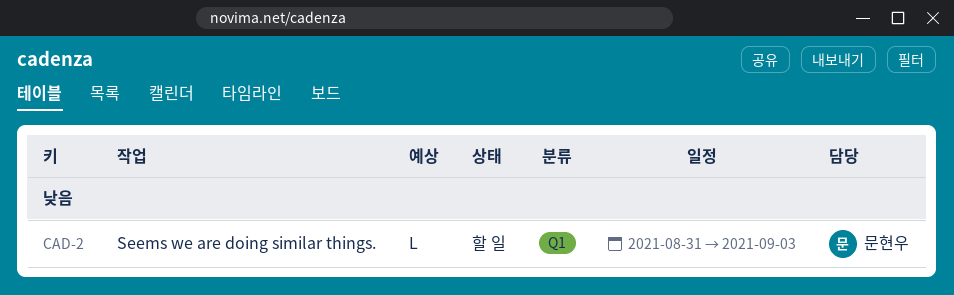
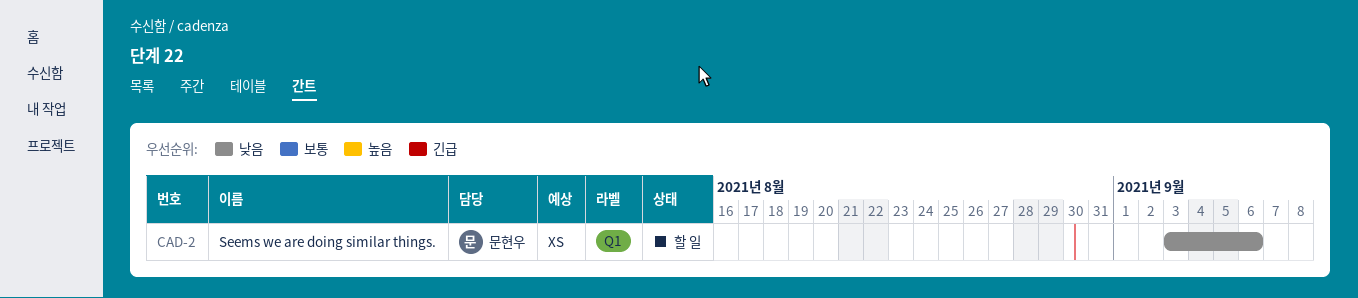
CAD-2, estimate: L -> XS
CAD-2, start: Aug 31 -> Sep 3
CAD-2, due: Sep 3 -> Sep 6

